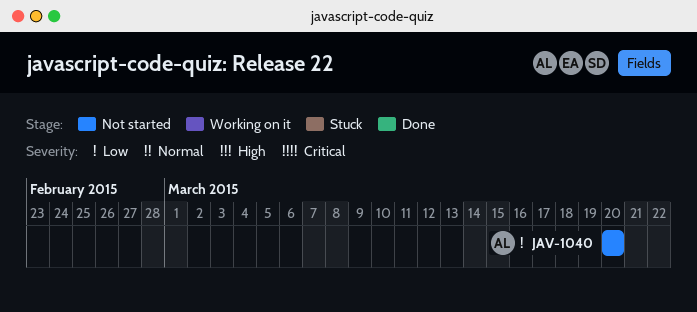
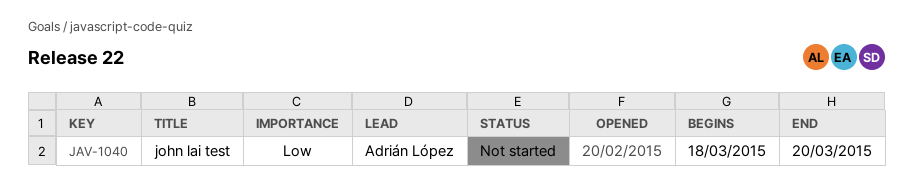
JAV-1040, start: Mar 20 -> Mar 18

